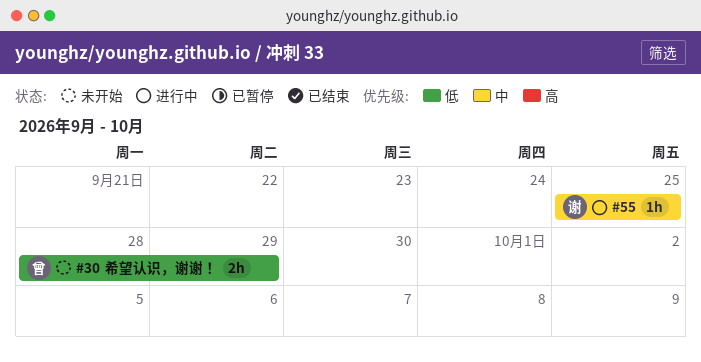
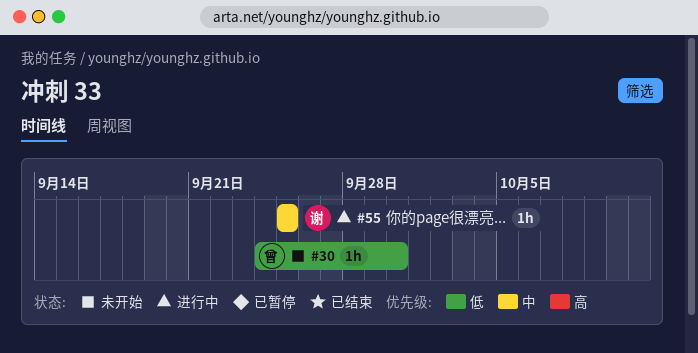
#30, estimate: 2h -> 1h
#30, start: Sep 28 -> Sep 24
#30, due: Sep 29 -> Sep 30

